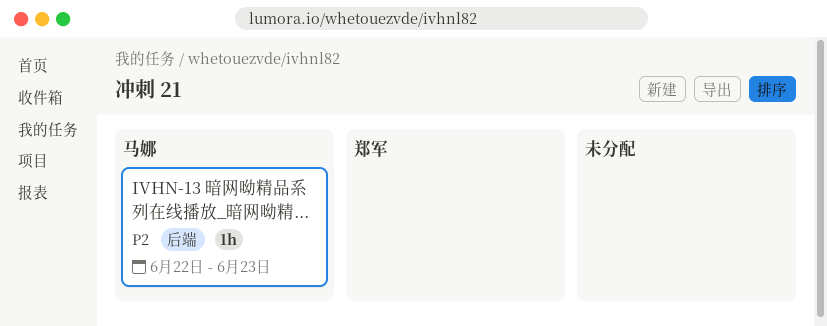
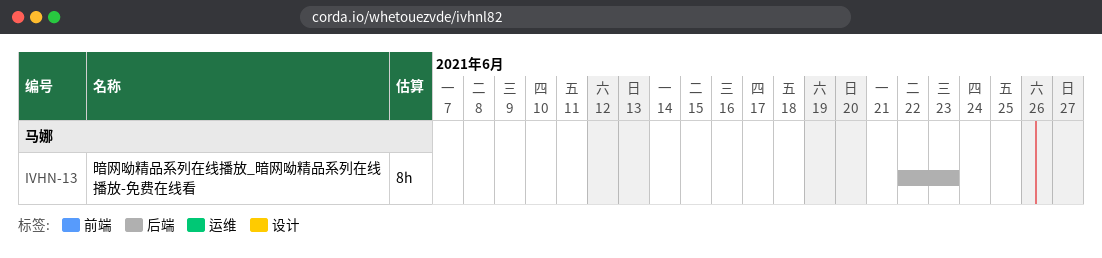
IVHN-13, estimate: 1h -> 8h

